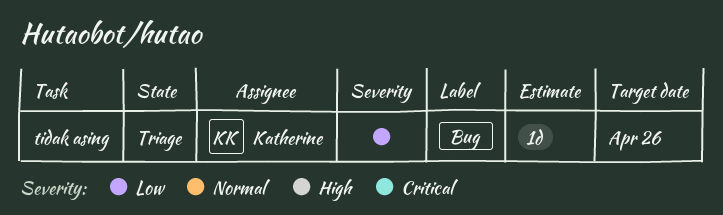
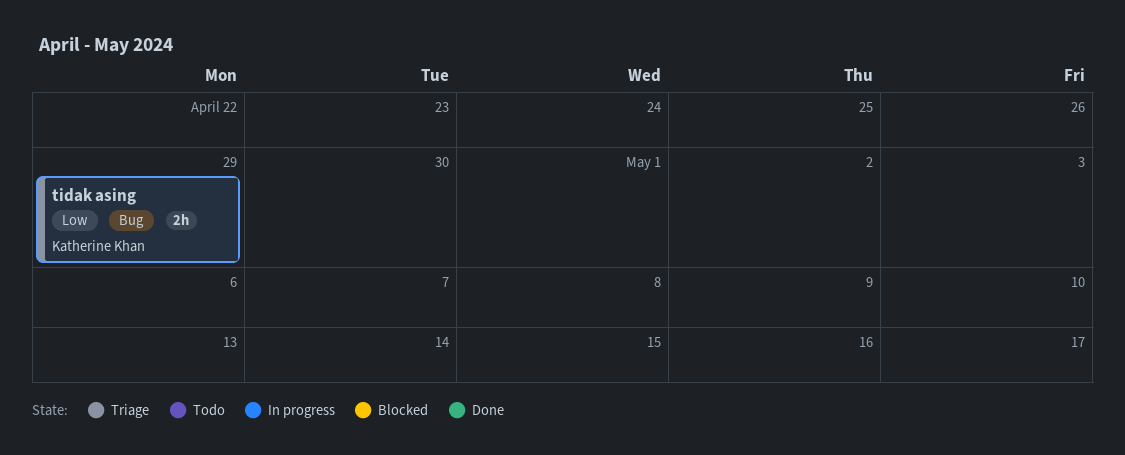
tidak asing, estimate: 1d -> 2h
tidak asing, due: Apr 26 -> Apr 29

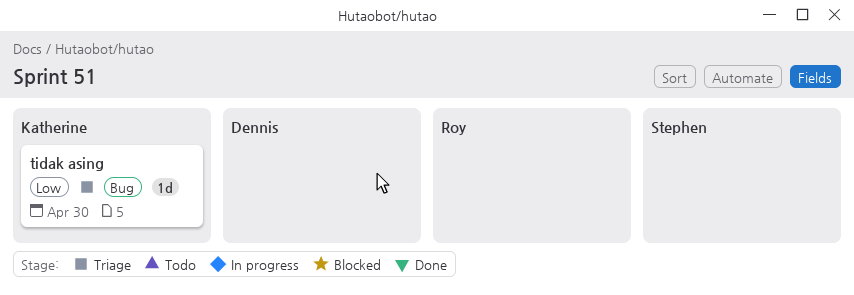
tidak asing, estimate: 2h -> 1d
tidak asing, due: Apr 29 -> Apr 30

